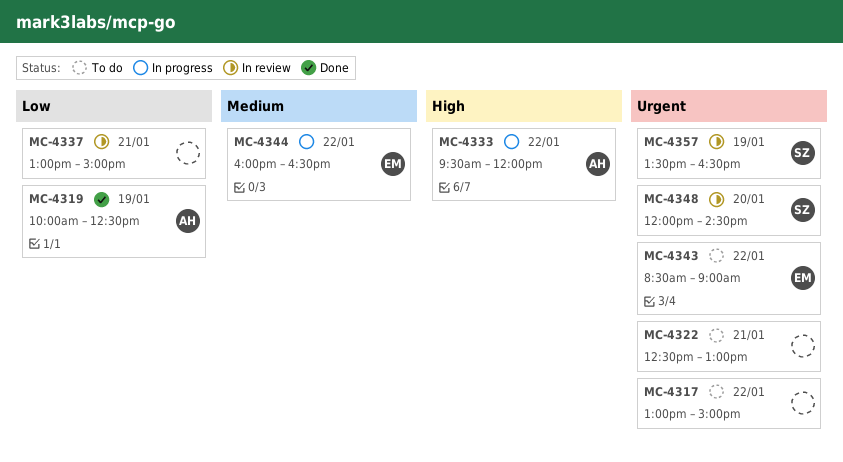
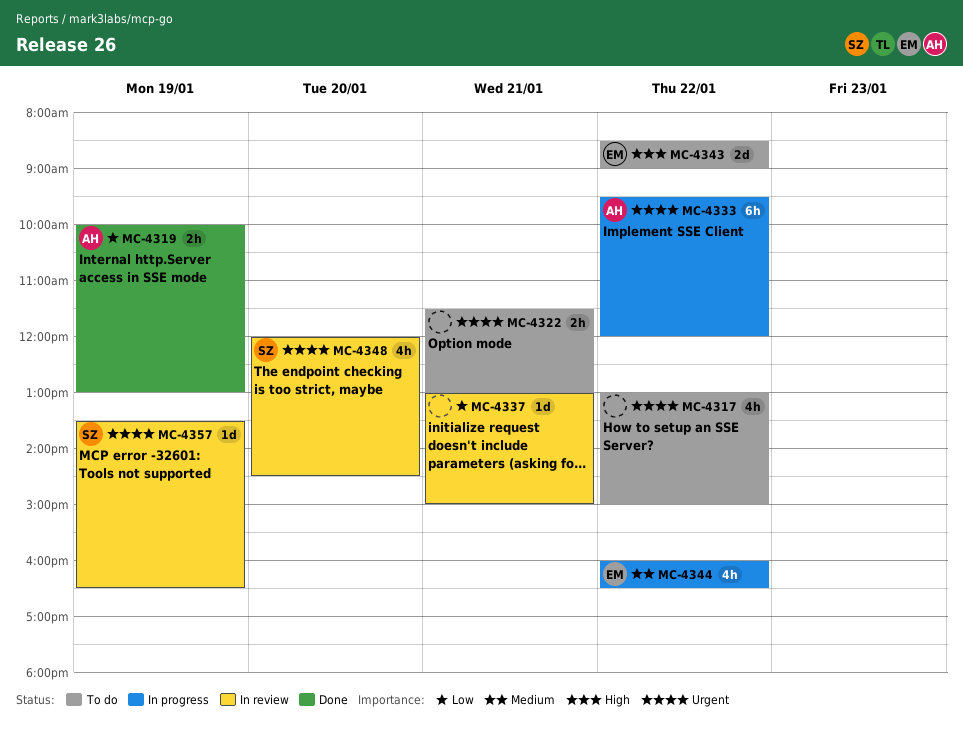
MC-4319, ends: 12:30 -> 13:00
MC-4322, begins: 12:30 -> 11:30
MC-4333, priority: High -> Urgent
MC-4343, priority: Urgent -> High

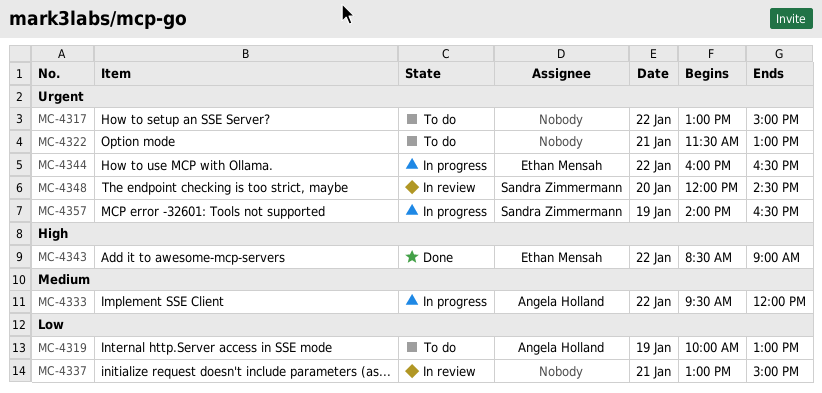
MC-4319, status: Done -> To do
MC-4333, priority: Urgent -> Medium
MC-4343, status: To do -> Done
MC-4344, priority: Medium -> Urgent
MC-4357, status: In review -> In progress
MC-4357, begins: 13:30 -> 14:00

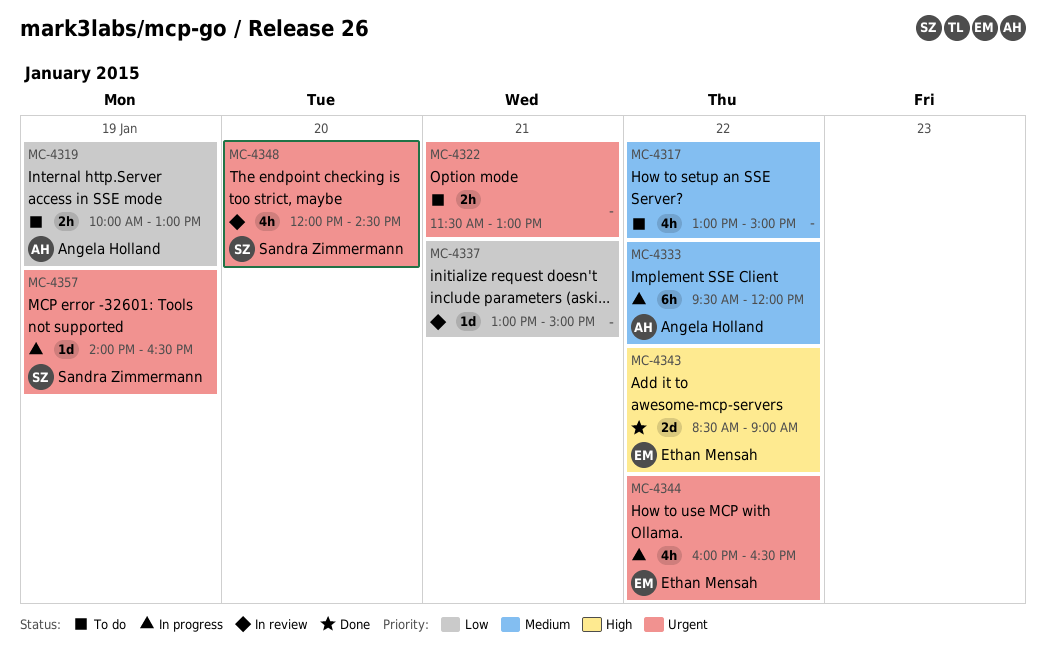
MC-4317, priority: Urgent -> Medium

